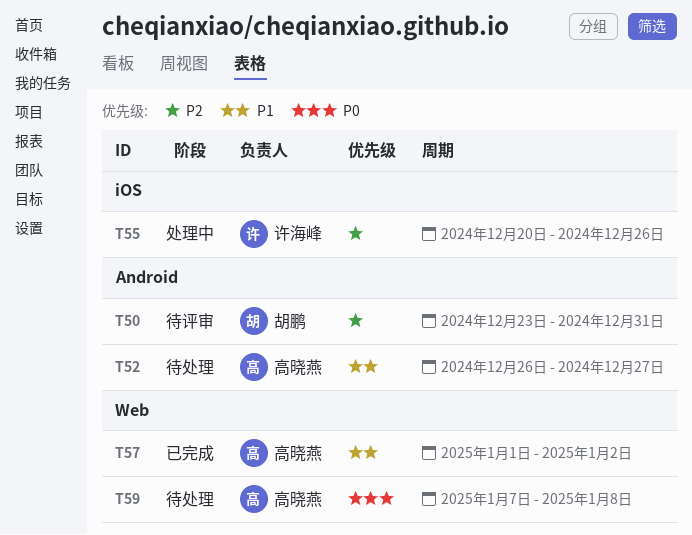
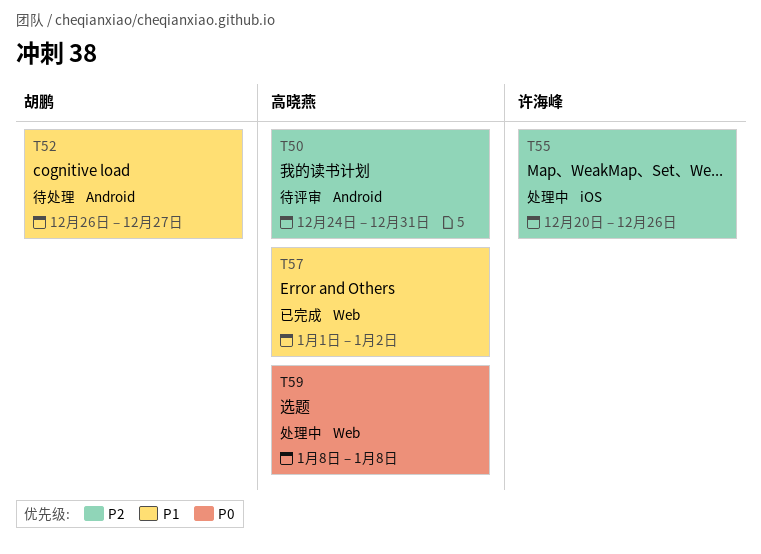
T50, owner: 胡鹏 -> 高晓燕
T50, start: Dec 23 -> Dec 24
T52, owner: 高晓燕 -> 胡鹏
T59, status: 待处理 -> 处理中
T59, start: Jan 7 -> Jan 8

